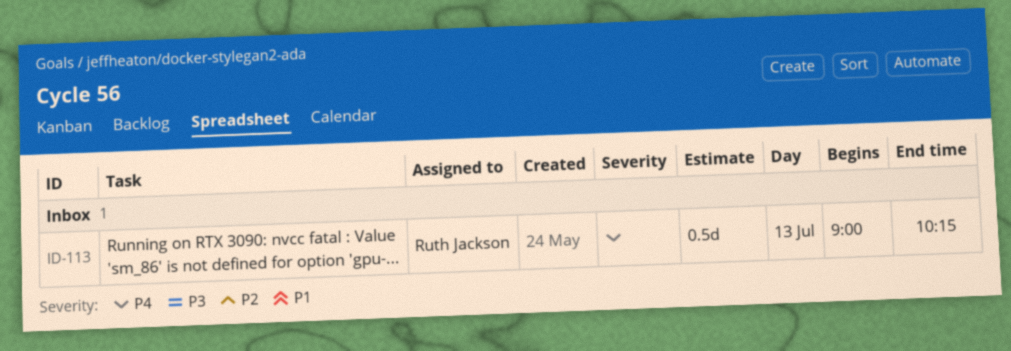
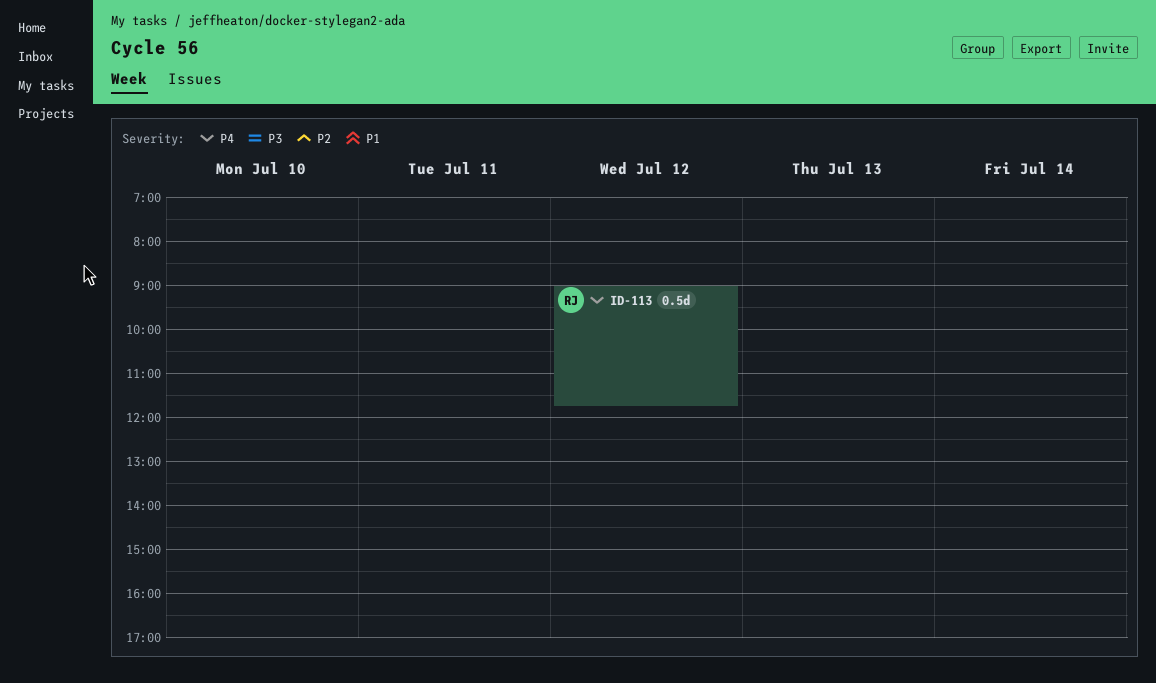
ID-113, day: Jul 13 -> Jul 12
ID-113, ends: 10:15 -> 11:45

